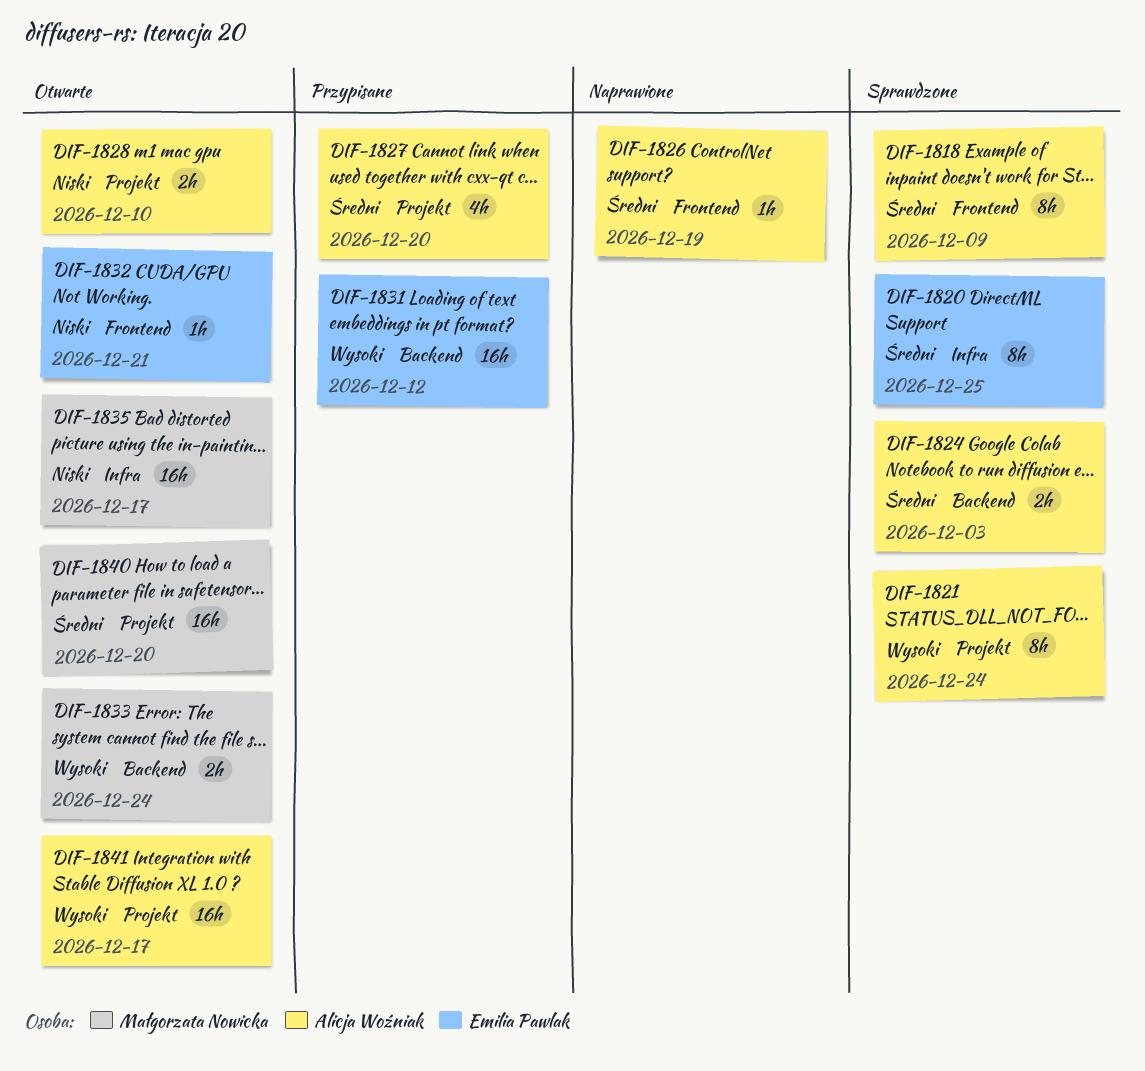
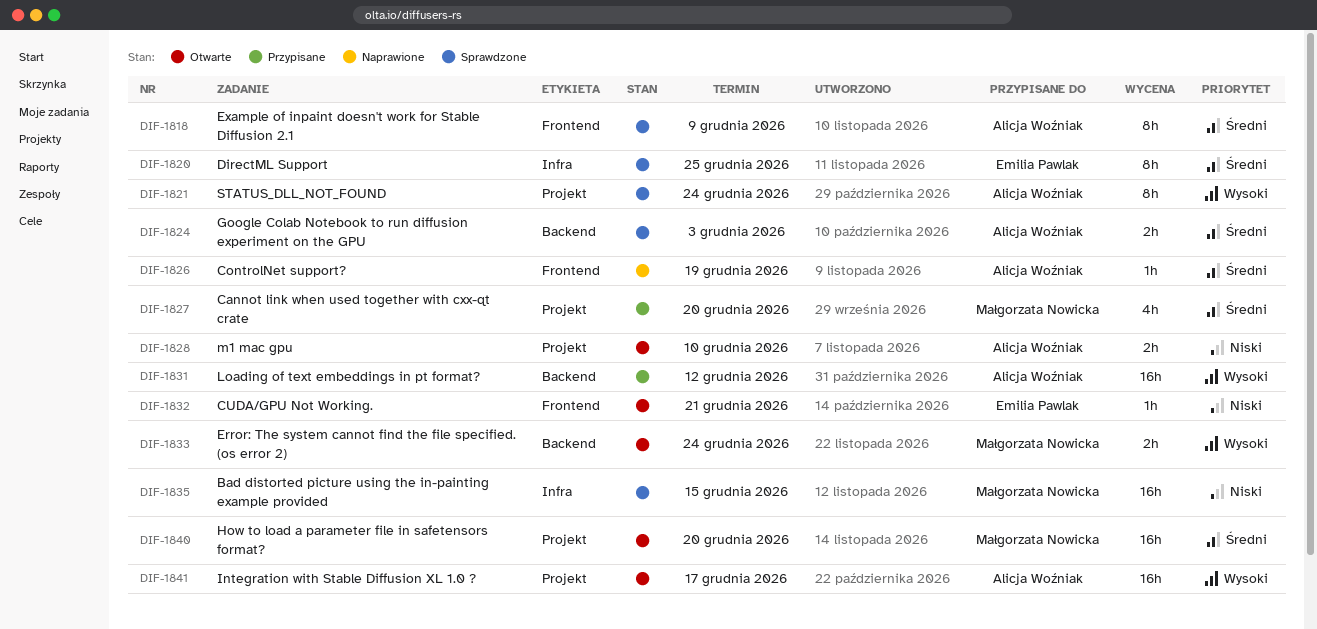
DIF-1827, owner: Alicja Woźniak -> Małgorzata Nowicka
DIF-1831, owner: Emilia Pawlak -> Alicja Woźniak
DIF-1835, status: Otwarte -> Sprawdzone
DIF-1835, due: Dec 17 -> Dec 15

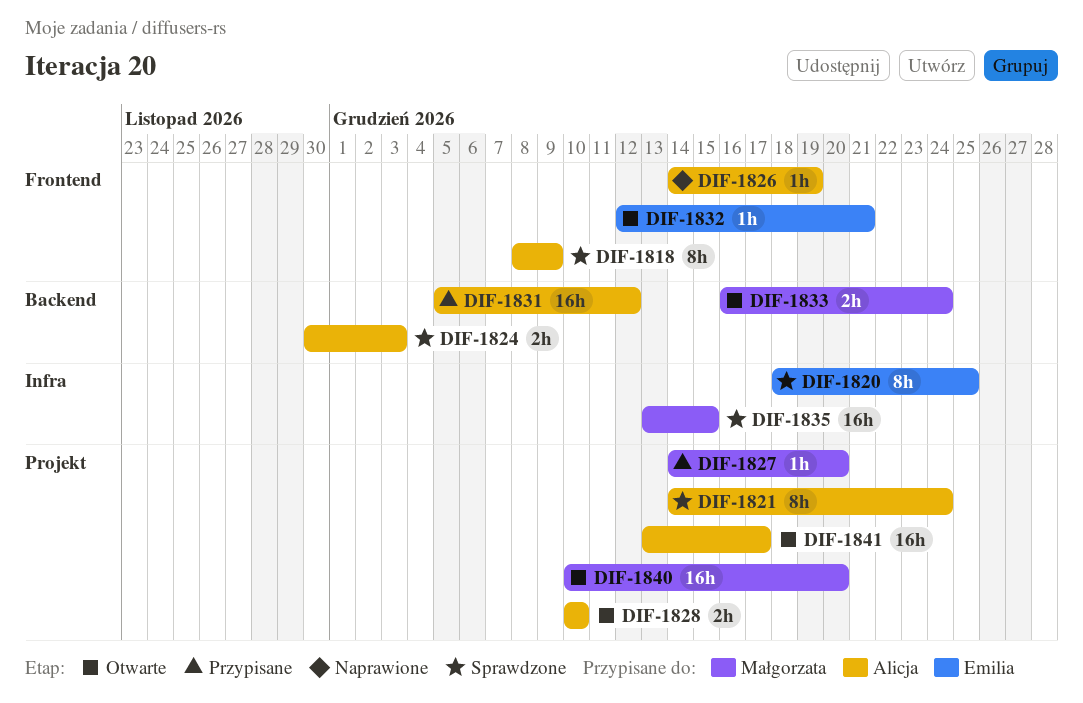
DIF-1827, estimate: 4h -> 1h

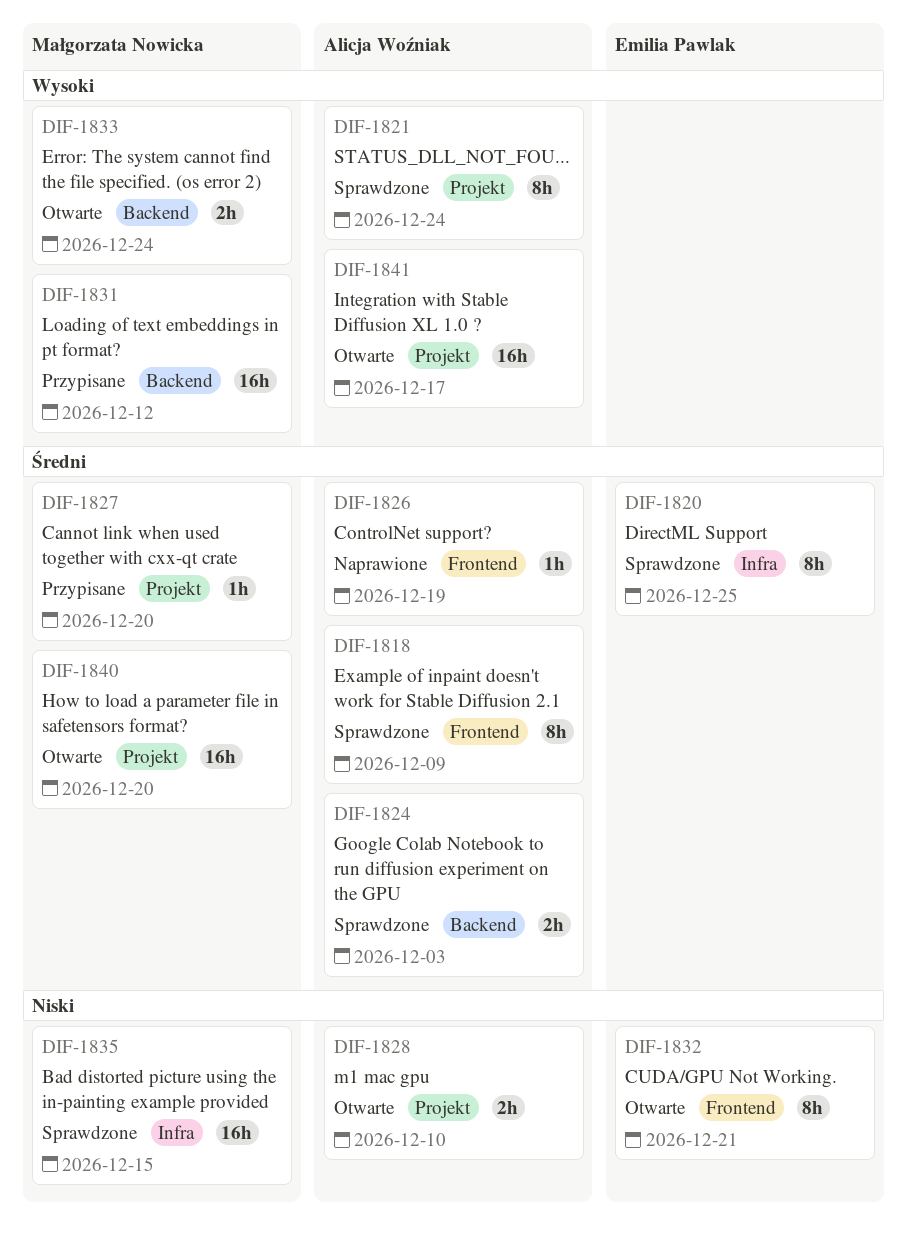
DIF-1831, owner: Alicja Woźniak -> Małgorzata Nowicka
DIF-1832, estimate: 1h -> 8h

